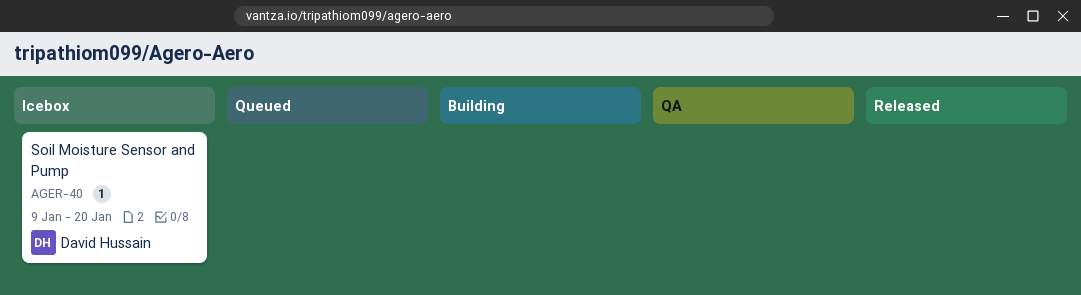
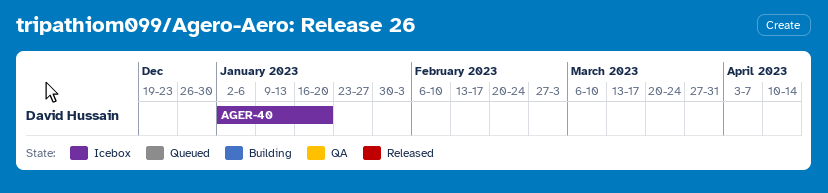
AGER-40, start: Jan 9 -> Jan 2

